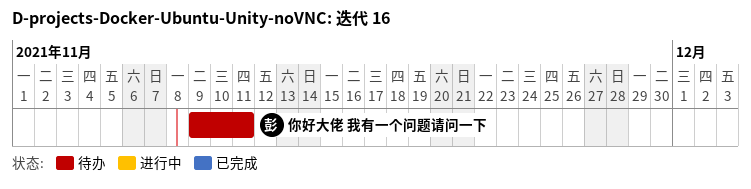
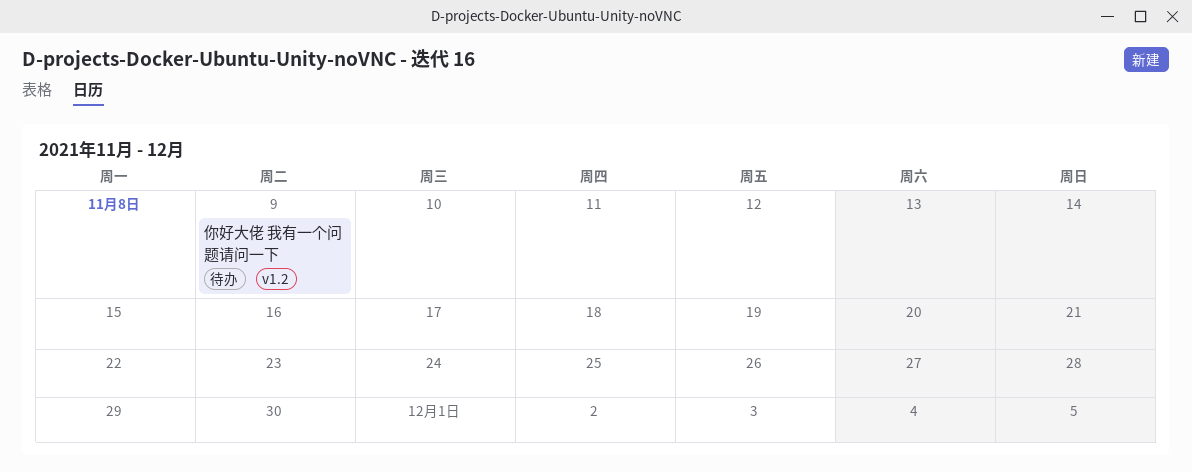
你好大佬 我有一个问题请问一下, due: Nov 11 -> Nov 9

